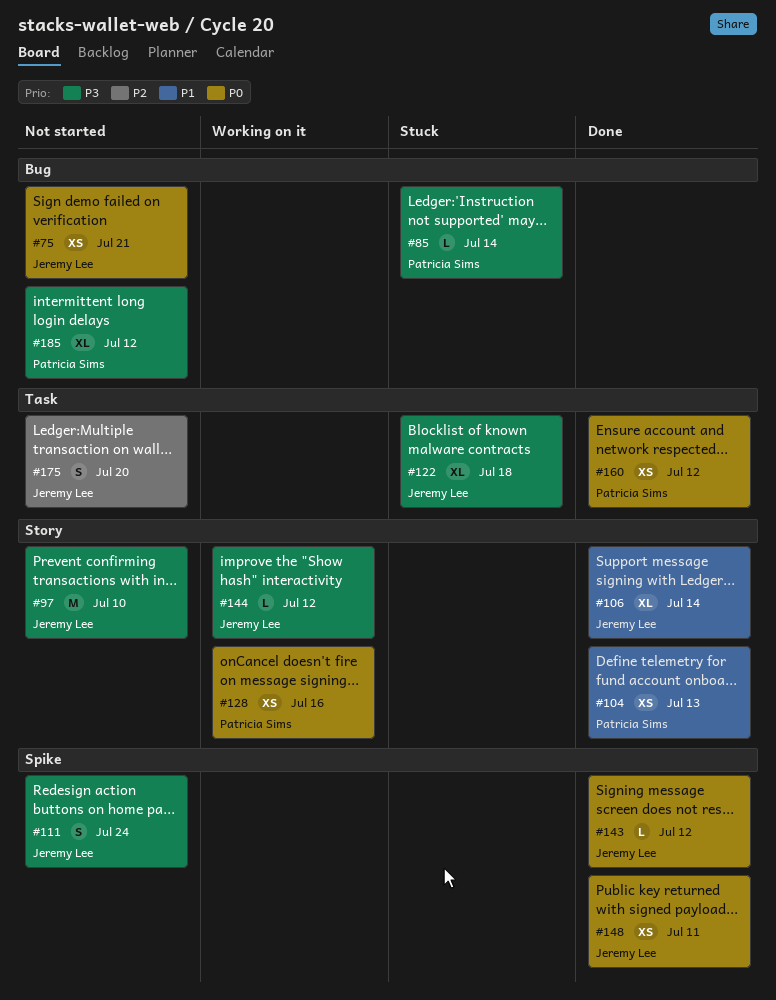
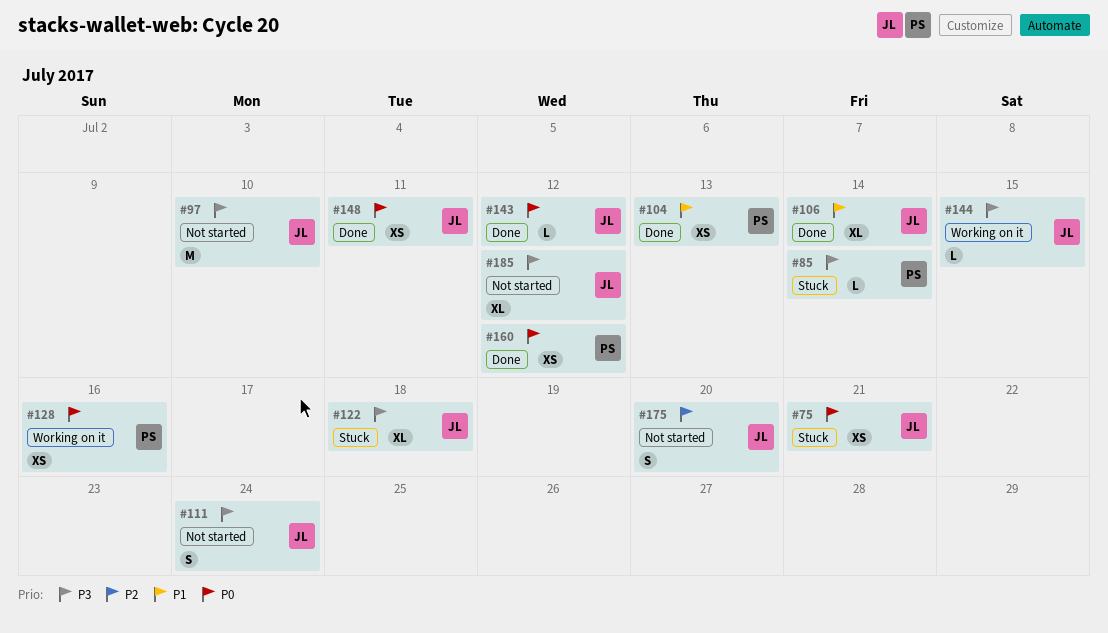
#75, status: Not started -> Stuck
#144, due: Jul 12 -> Jul 15
#185, owner: Patricia Sims -> Jeremy Lee

